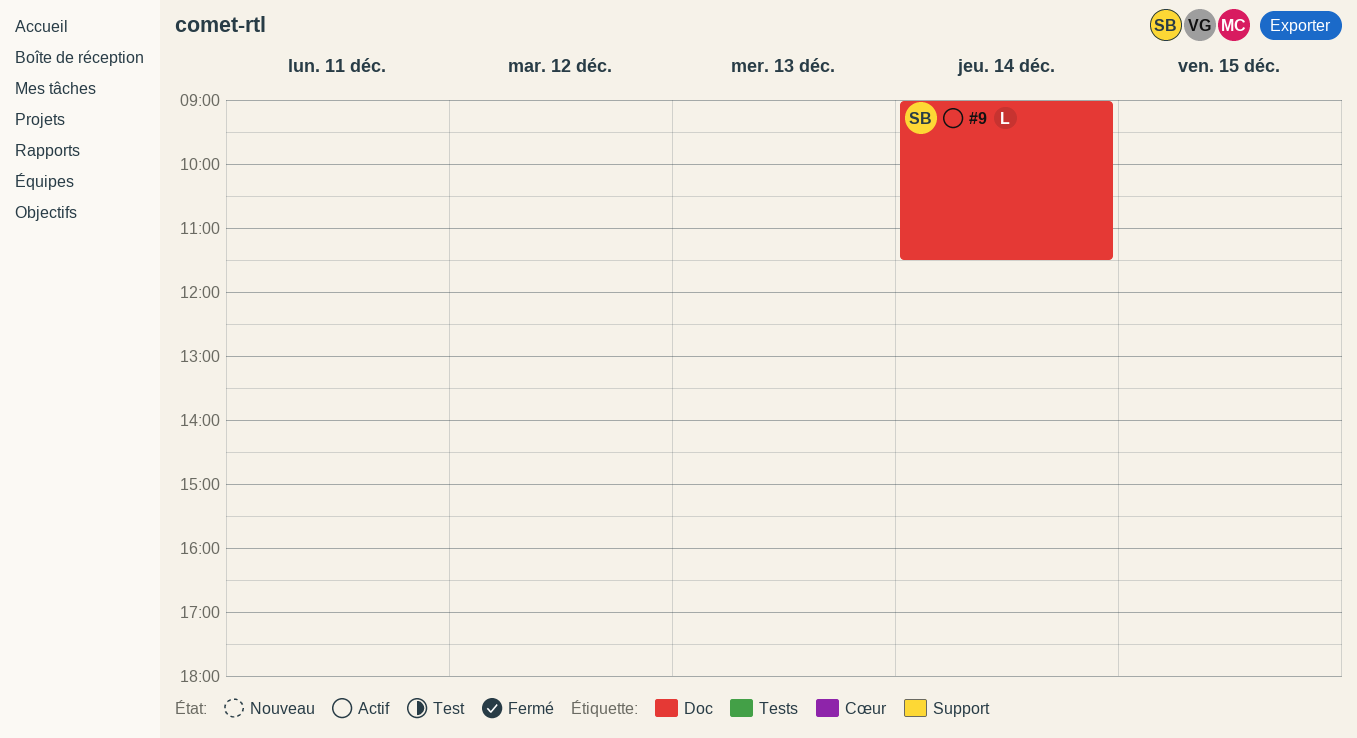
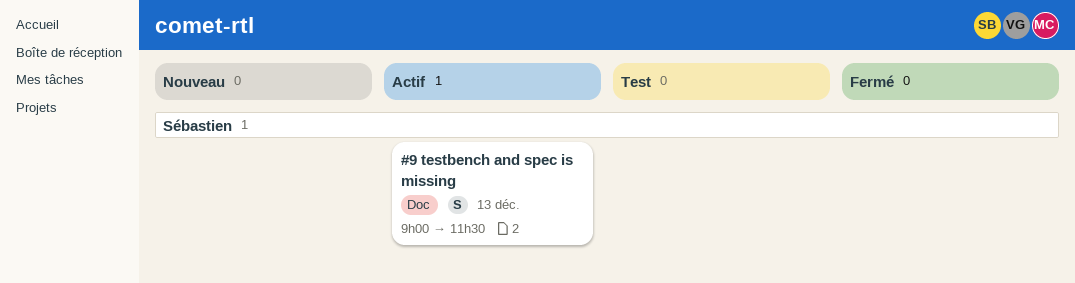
#9, estimate: L -> S
#9, day: Dec 14 -> Dec 13

